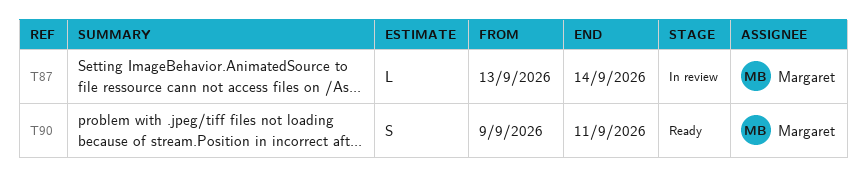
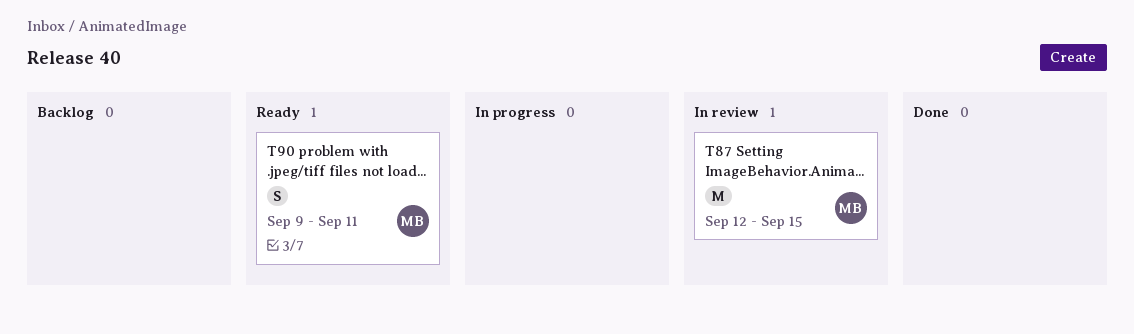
T87, estimate: L -> M
T87, start: Sep 13 -> Sep 12
T87, due: Sep 14 -> Sep 15

